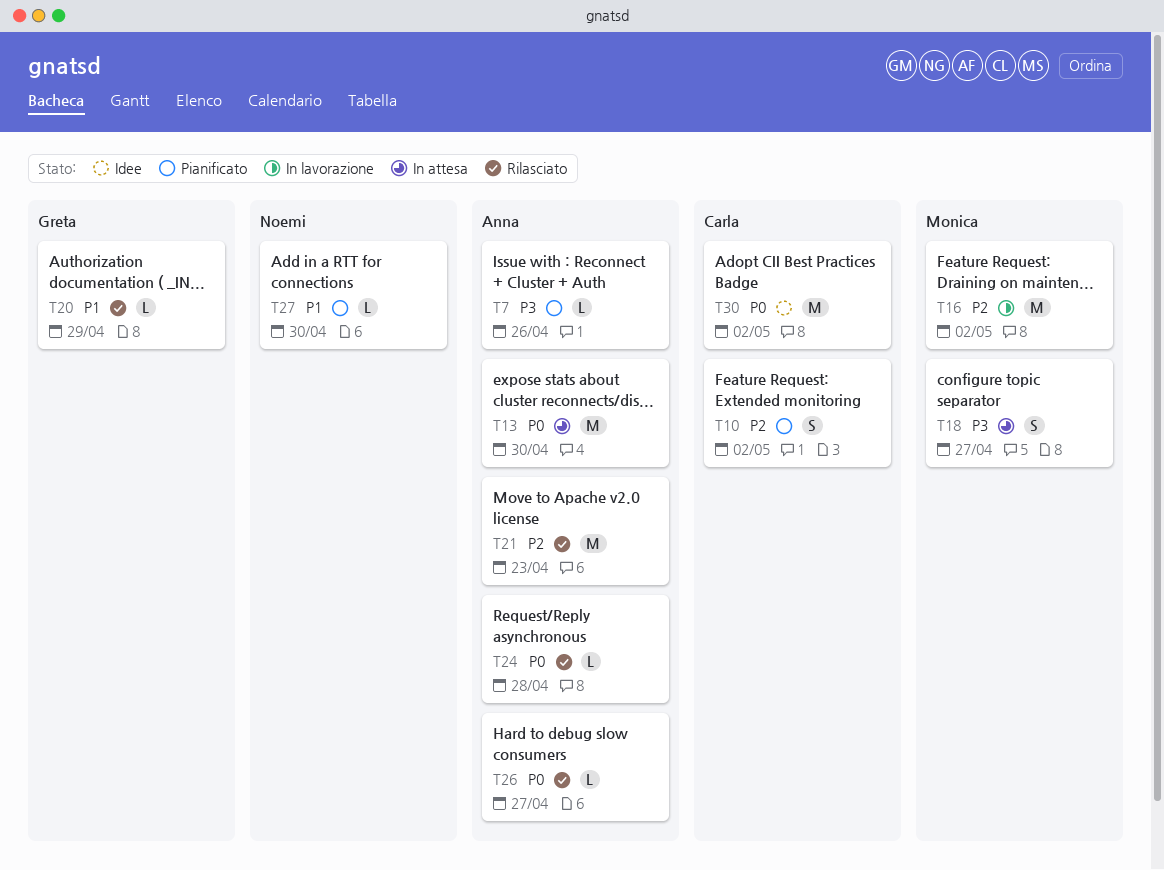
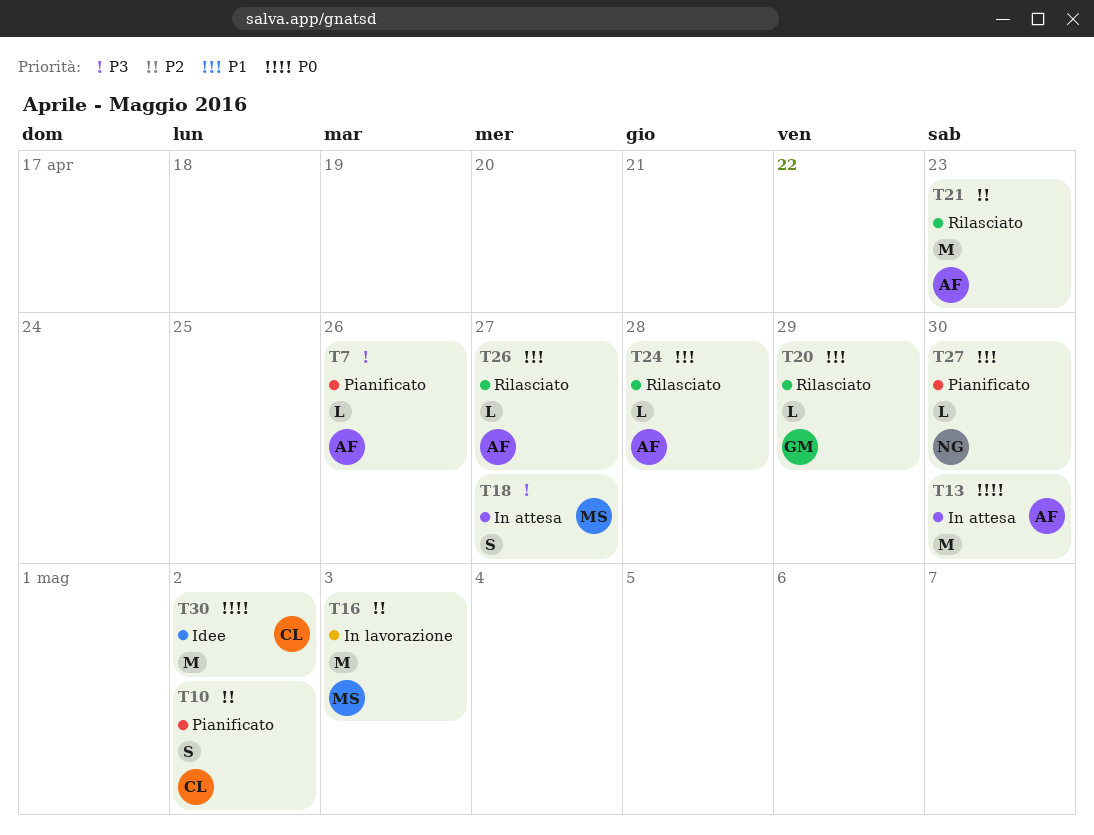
T16, due: May 2 -> May 3
T24, priority: P0 -> P1
T26, priority: P0 -> P1

